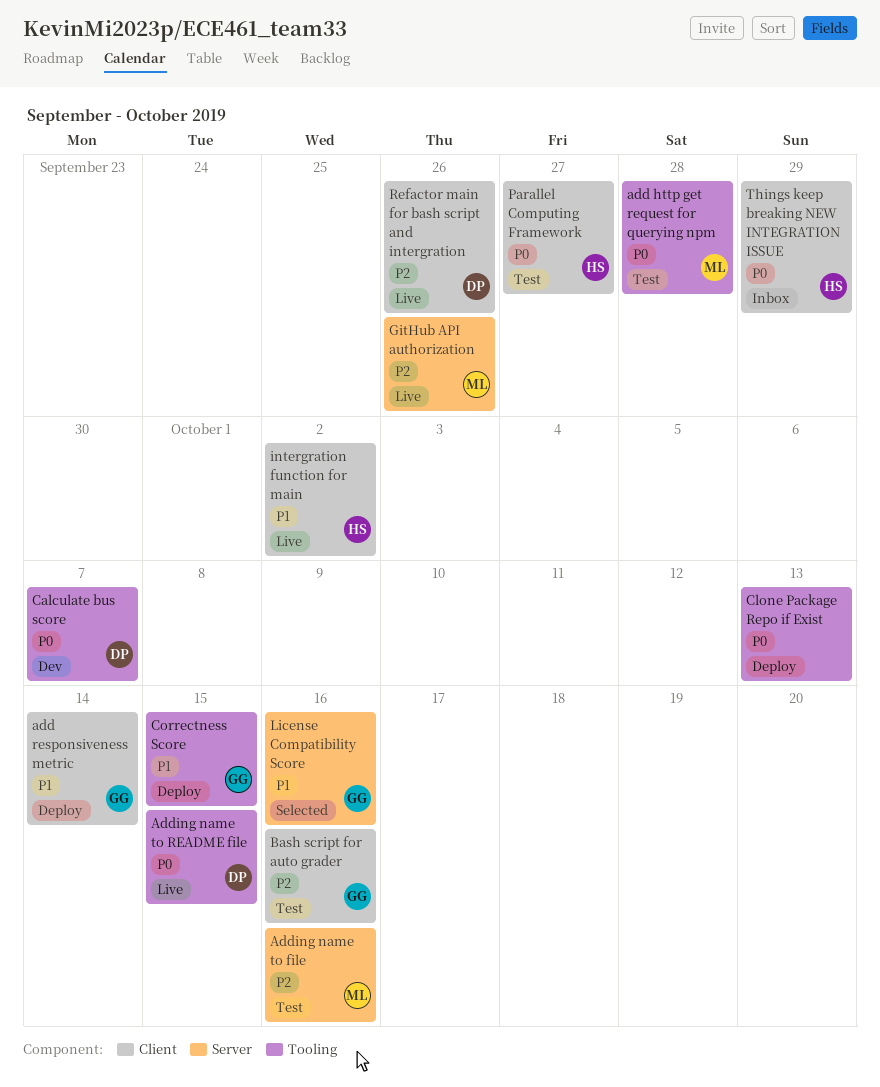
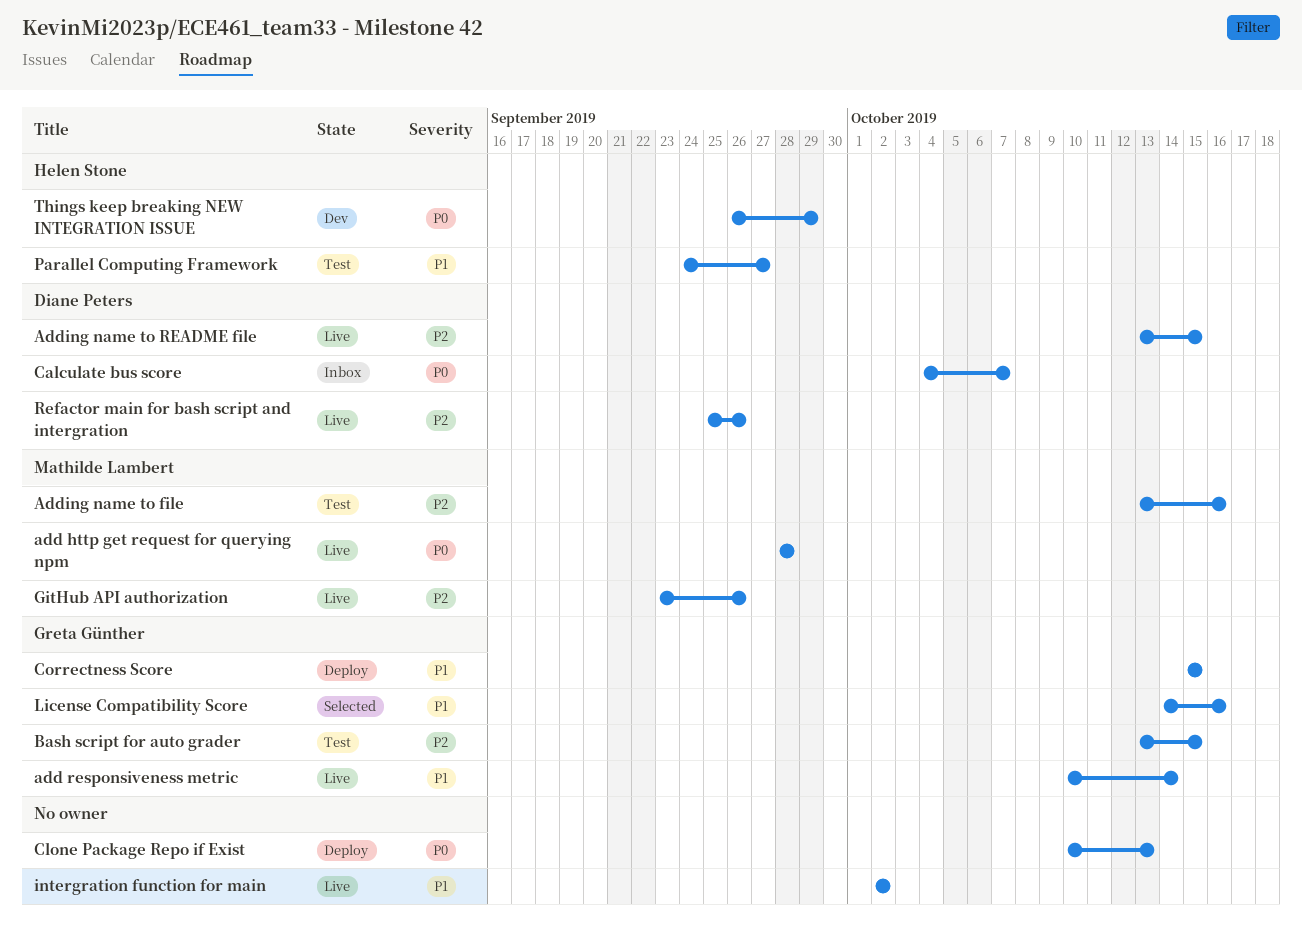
add http get request for querying npm, status: Test -> Live
add responsiveness metric, status: Deploy -> Live
Adding name to README file, priority: P0 -> P2
Bash script for auto grader, due: Oct 16 -> Oct 15
Calculate bus score, status: Dev -> Inbox
intergration function for main, owner: Helen Stone -> none
Parallel Computing Framework, priority: P0 -> P1
Things keep breaking NEW INTEGRATION ISSUE, status: Inbox -> Dev

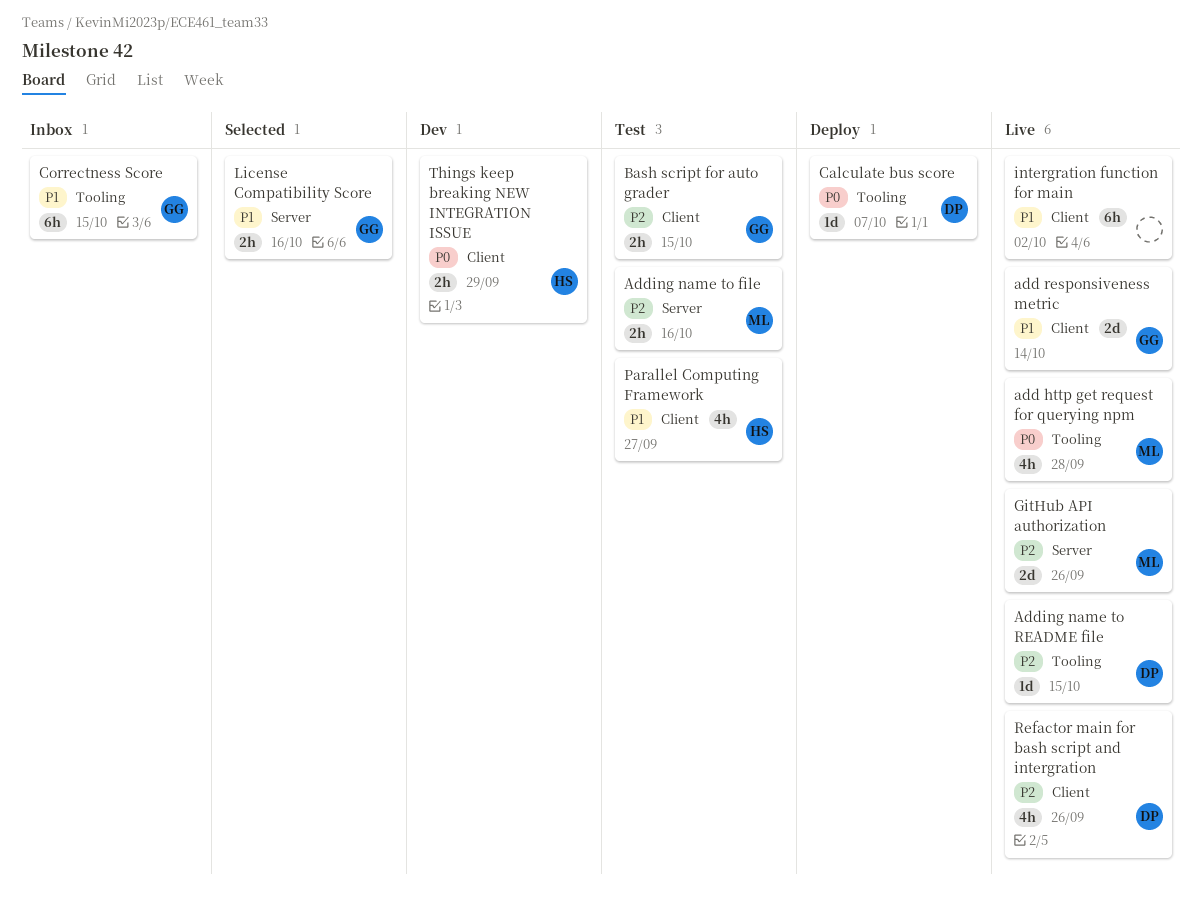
Calculate bus score, status: Inbox -> Deploy
Clone Package Repo if Exist: present -> none
Correctness Score, status: Deploy -> Inbox

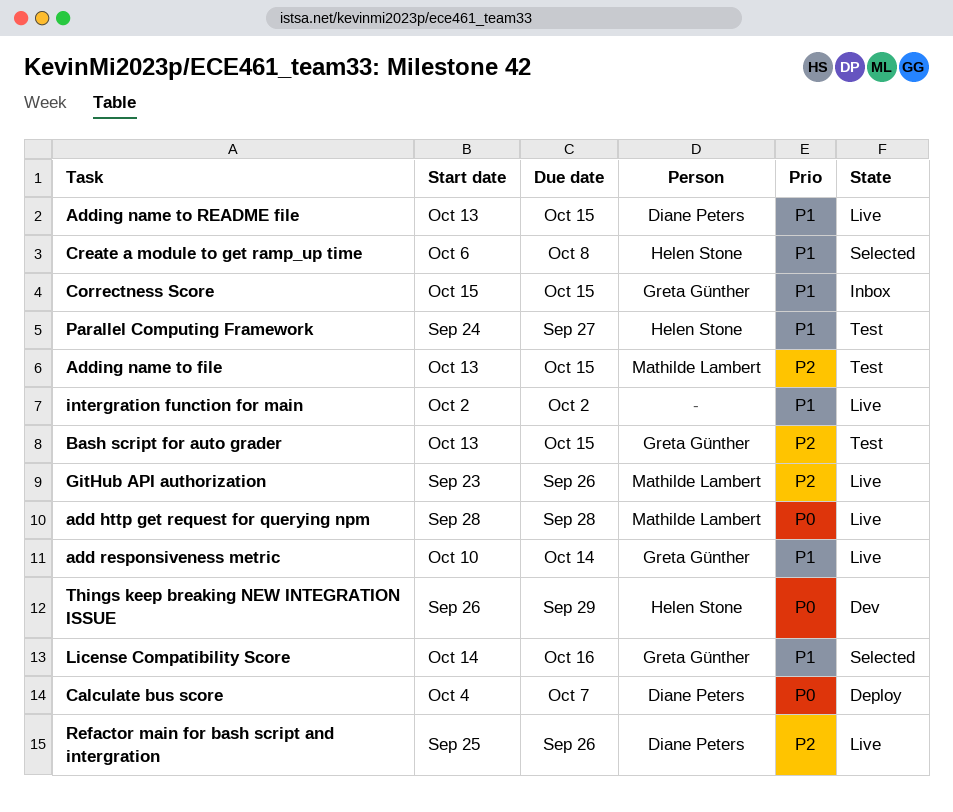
Adding name to file, due: Oct 16 -> Oct 15
Adding name to README file, priority: P2 -> P1
Create a module to get ramp_up time: none -> present

